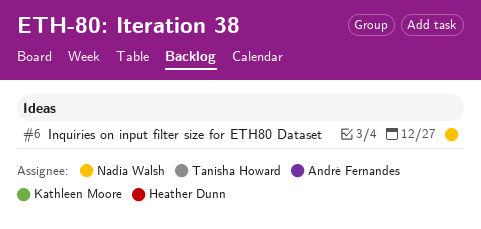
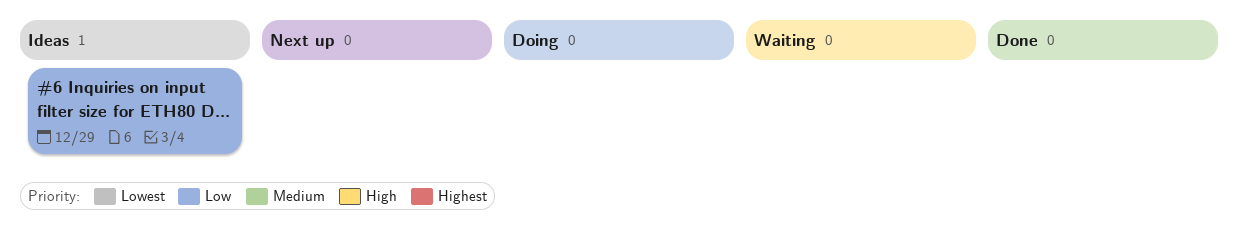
#6, due: Dec 27 -> Dec 29

